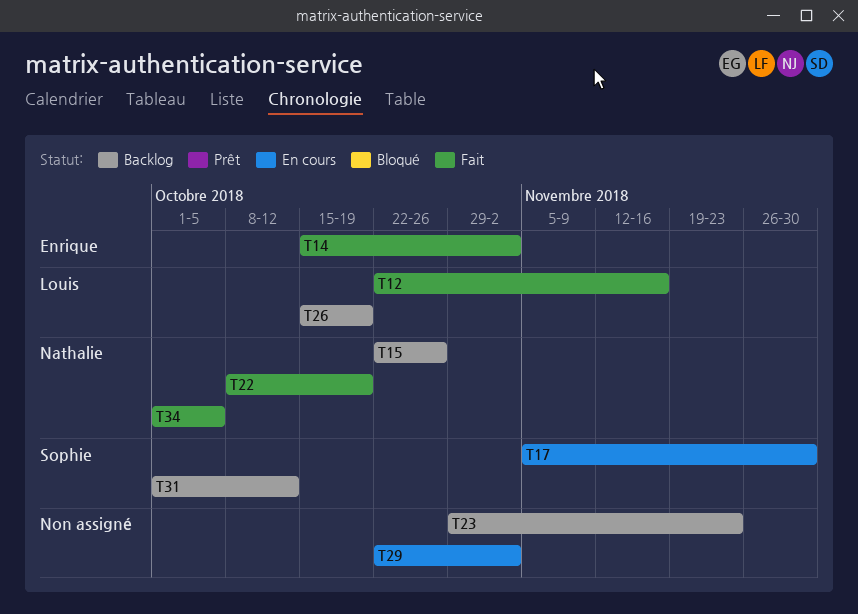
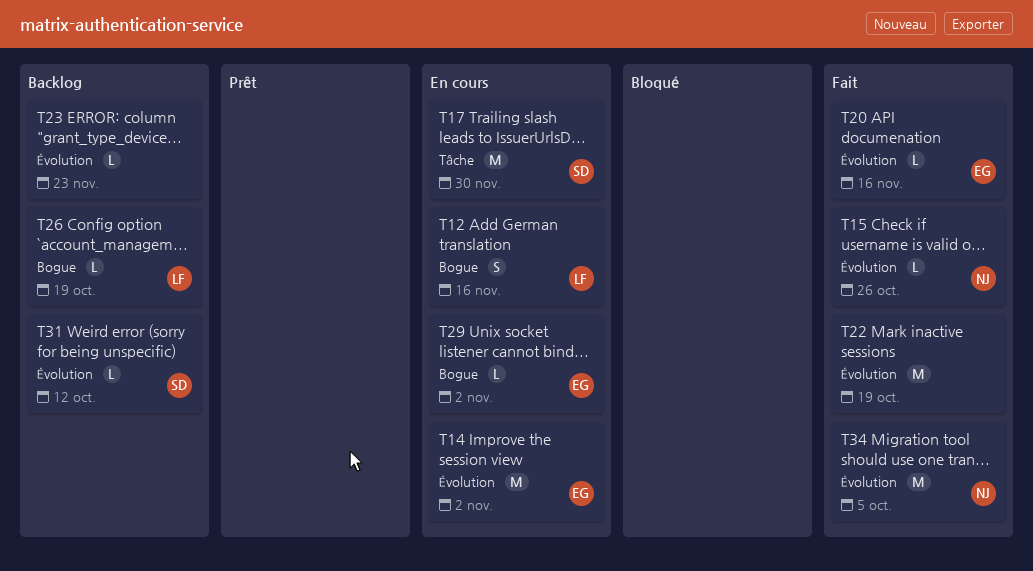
T12, status: Fait -> En cours
T14, status: Fait -> En cours
T15, status: Backlog -> Fait
T20: none -> present
T22, owner: Nathalie -> none
T29, owner: none -> Enrique

